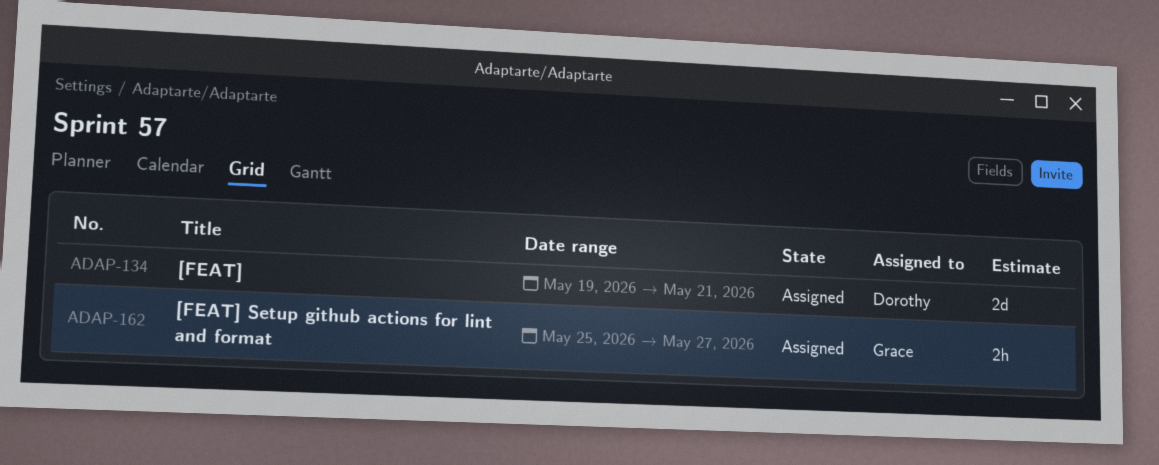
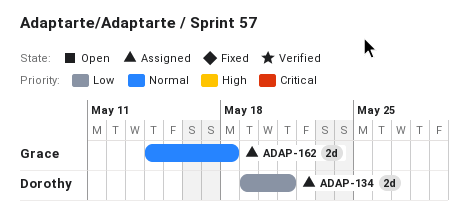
ADAP-162, estimate: 2h -> 2d
ADAP-162, start: May 25 -> May 14
ADAP-162, due: May 27 -> May 18

